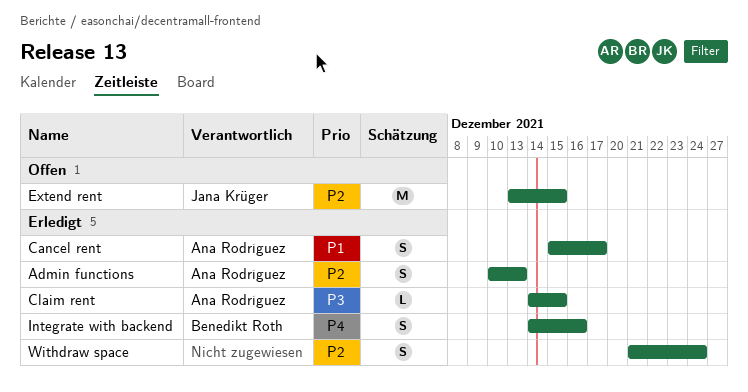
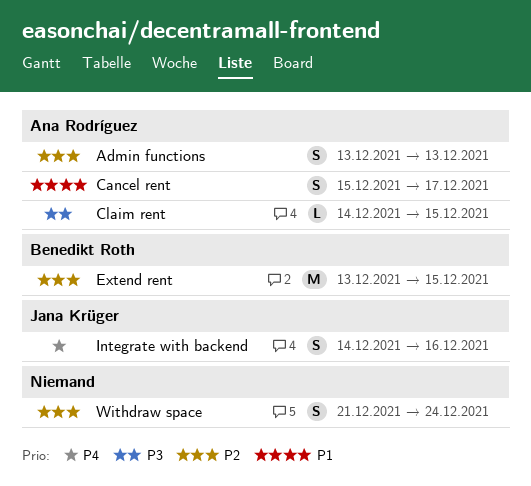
Admin functions, start: Dec 10 -> Dec 13
Extend rent, owner: Jana Krüger -> Benedikt Roth
Integrate with backend, owner: Benedikt Roth -> Jana Krüger

